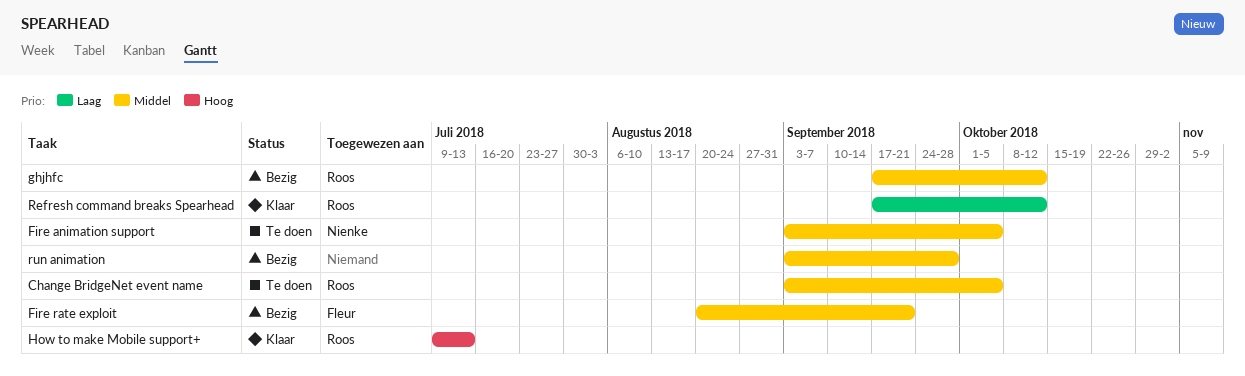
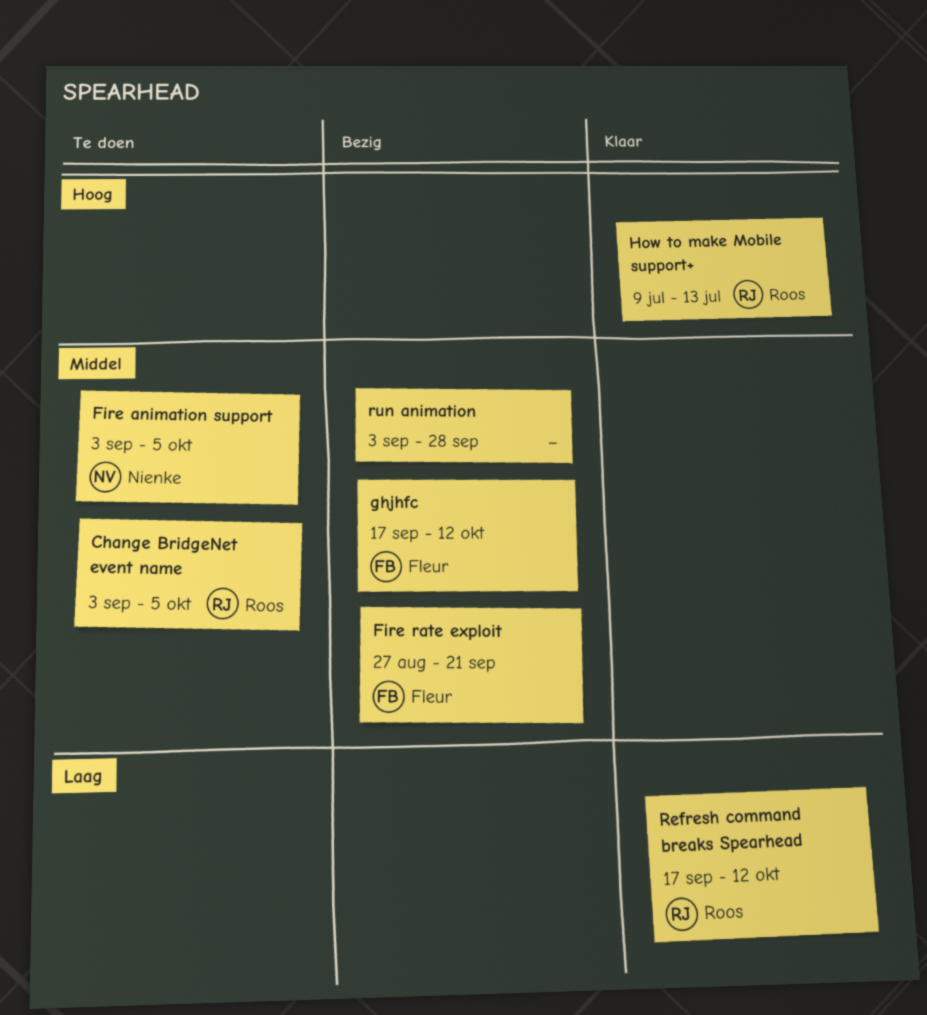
Fire rate exploit, start: Aug 20 -> Aug 27
ghjhfc, owner: Roos -> Fleur

